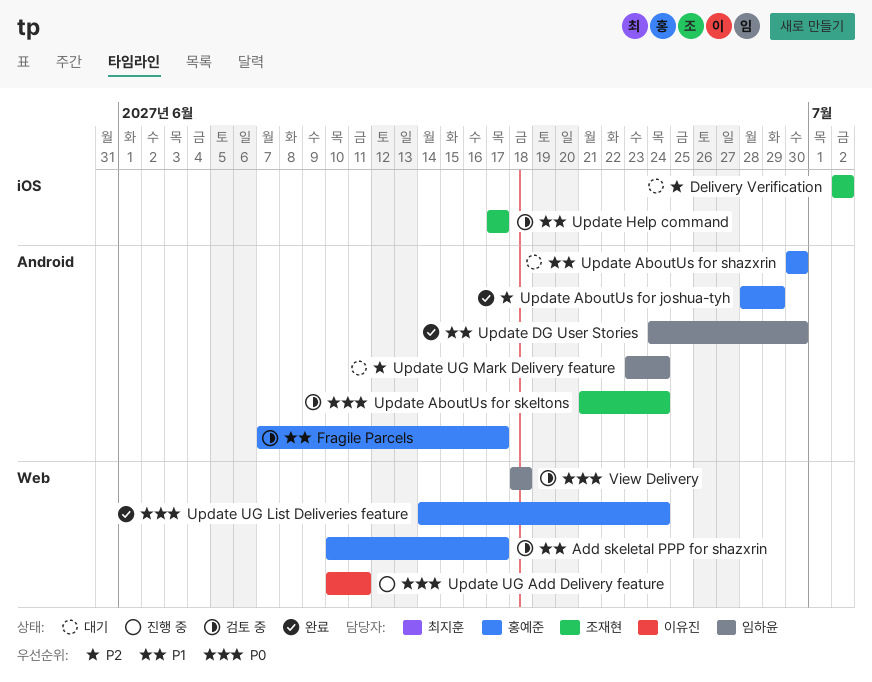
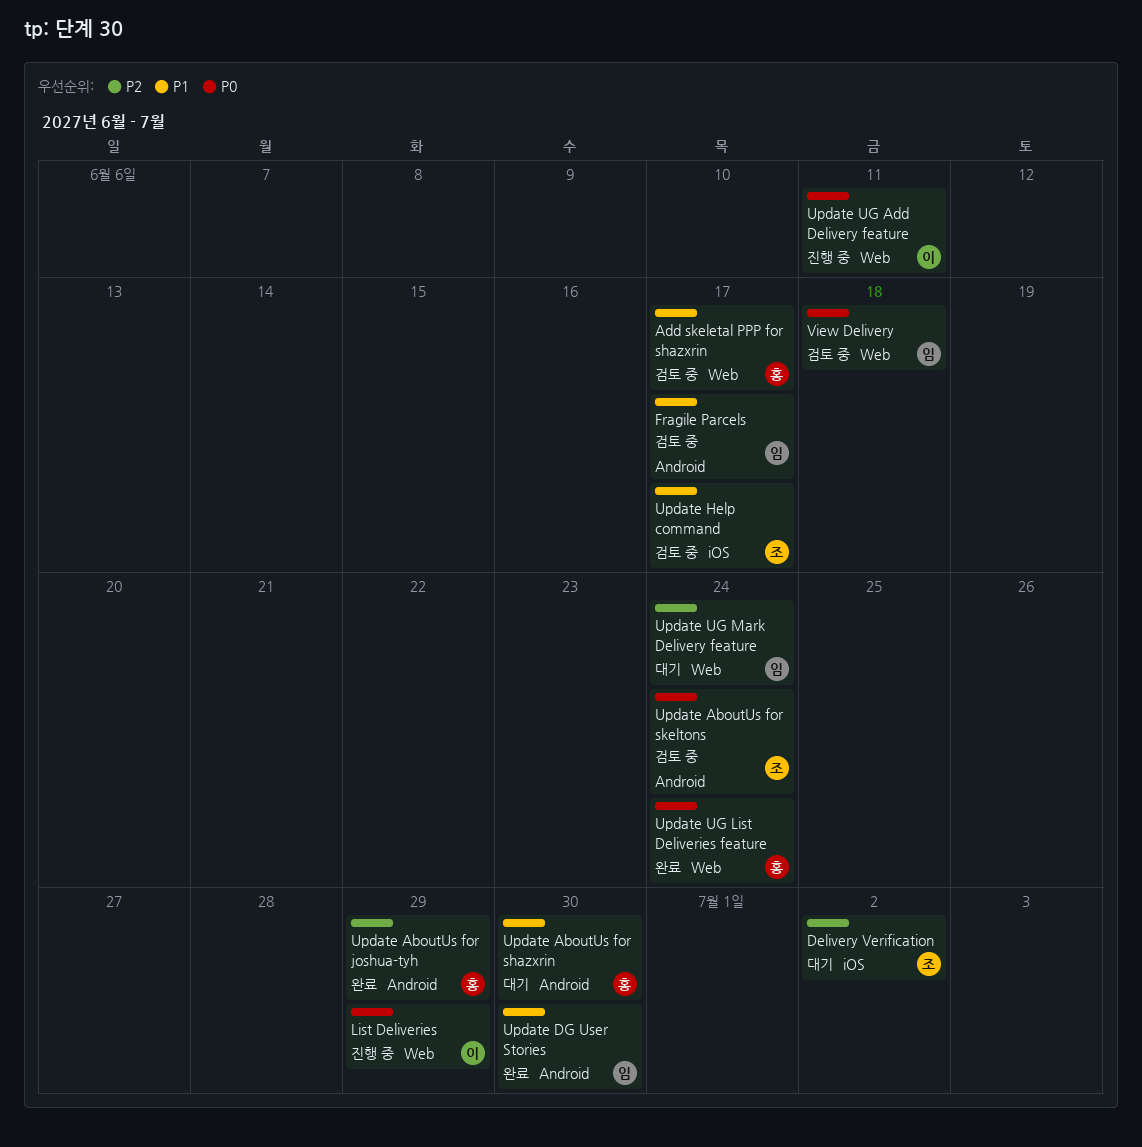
Fragile Parcels, owner: 홍예준 -> 임하윤
List Deliveries: none -> present
Update UG Mark Delivery feature, label: Android -> Web

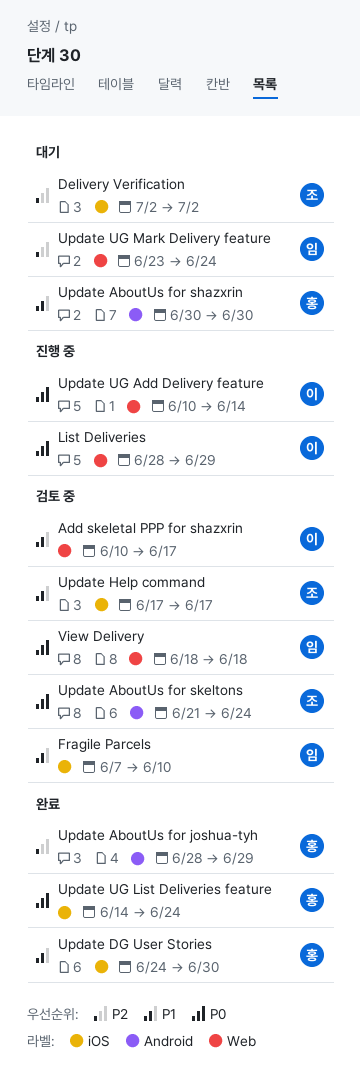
Add skeletal PPP for shazxrin, owner: 홍 -> 이
Fragile Parcels, label: Android -> iOS
Fragile Parcels, due: Jun 17 -> Jun 10
Update DG User Stories, owner: 임 -> 홍
Update DG User Stories, label: Android -> iOS
Update UG Add Delivery feature, due: Jun 11 -> Jun 14
Update UG List Deliveries feature, label: Web -> iOS

